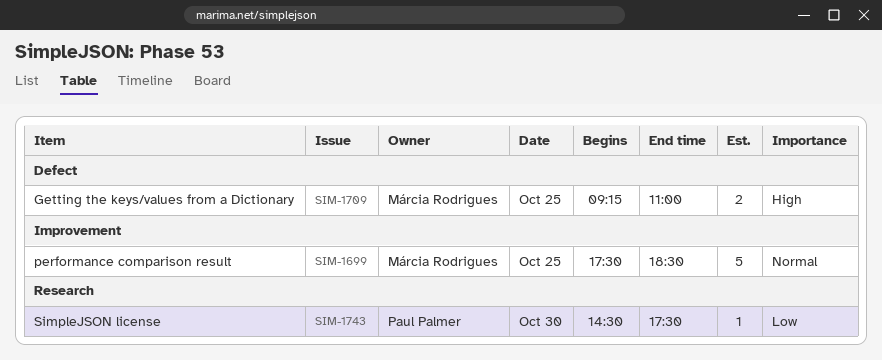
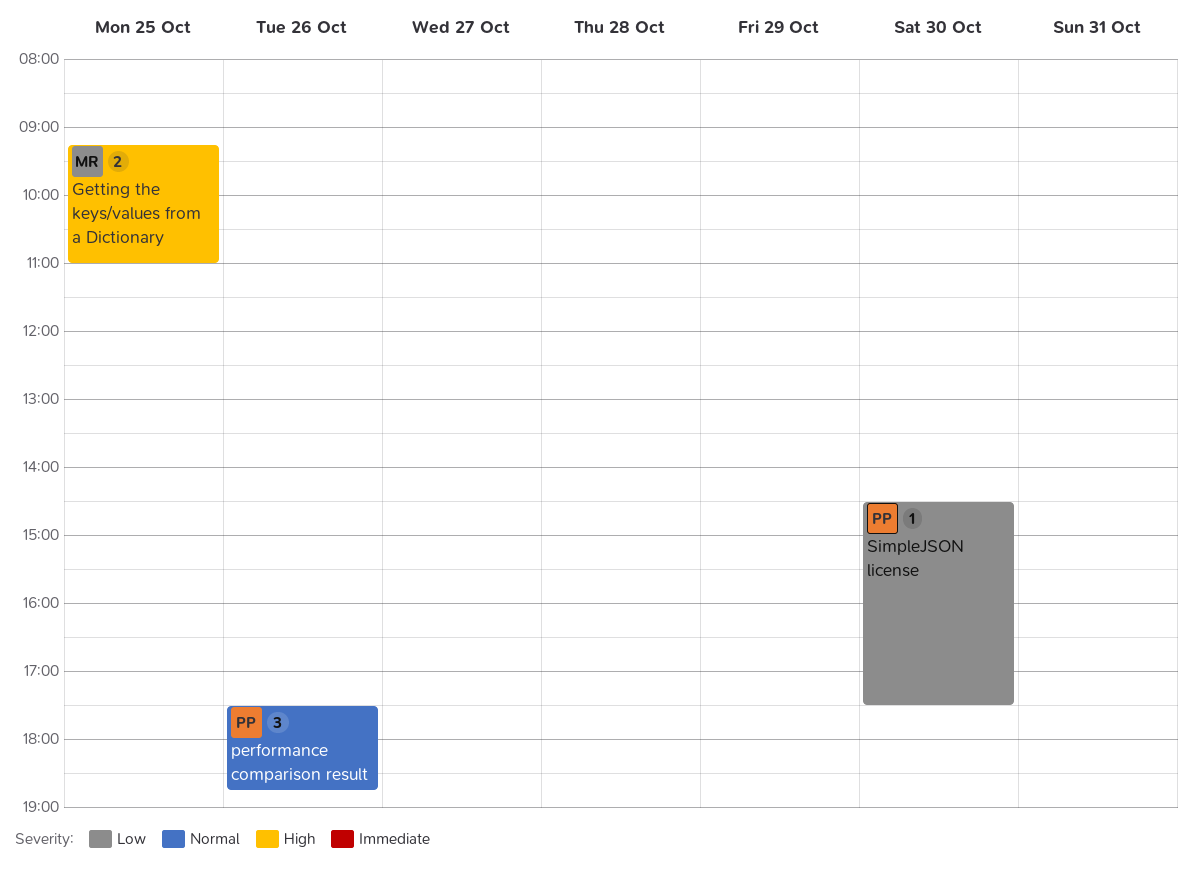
performance comparison result, owner: Márcia Rodrigues -> Paul Palmer
performance comparison result, estimate: 5 -> 3
performance comparison result, day: Oct 25 -> Oct 26
performance comparison result, ends: 18:30 -> 18:45

